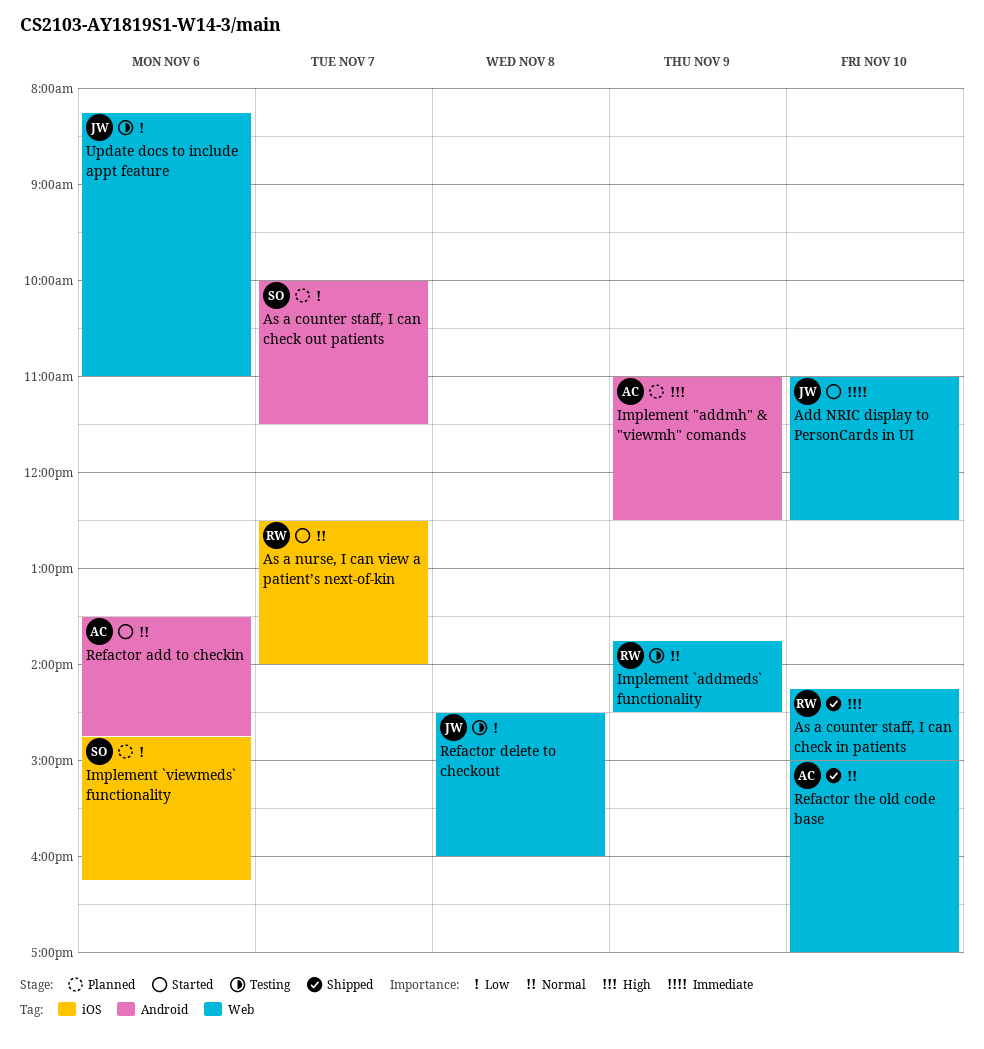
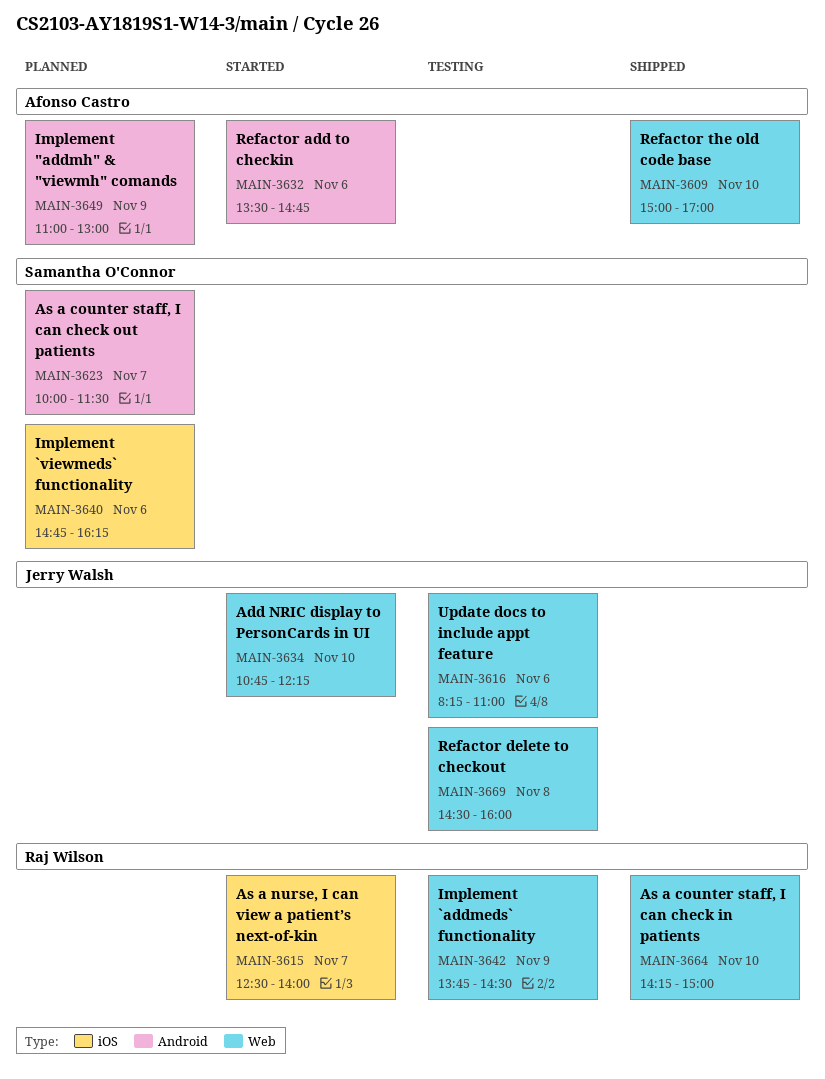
Add NRIC display to PersonCards in UI, begins: 11:00 -> 10:45
Add NRIC display to PersonCards in UI, ends: 12:30 -> 12:15
Implement "addmh" & "viewmh" comands, ends: 12:30 -> 13:00

